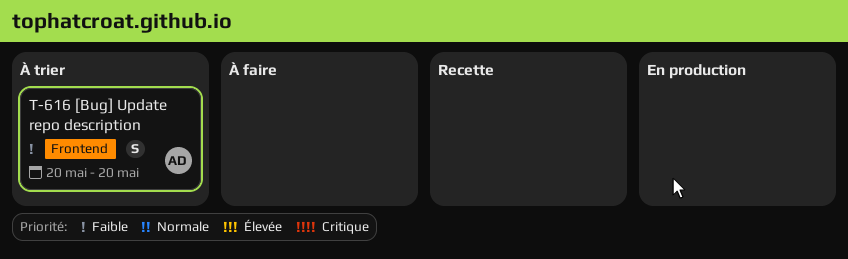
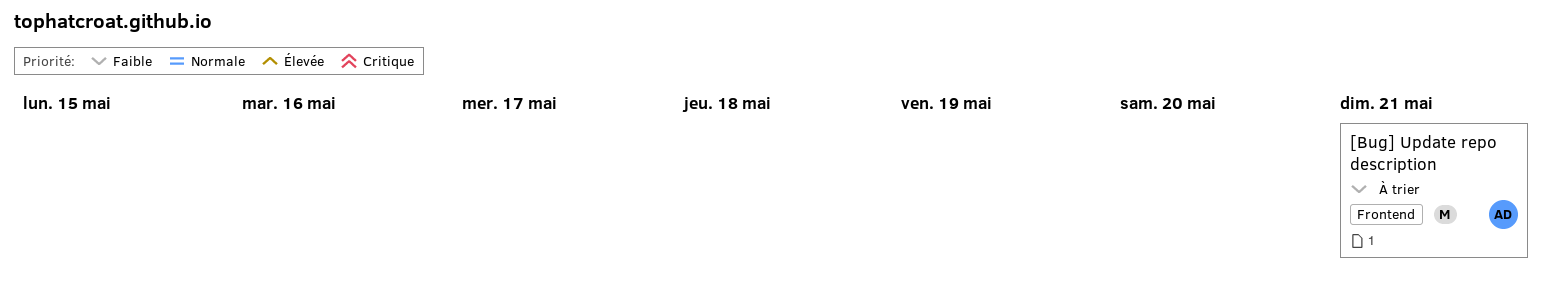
[Bug] Update repo description, estimate: S -> M
[Bug] Update repo description, due: May 20 -> May 21

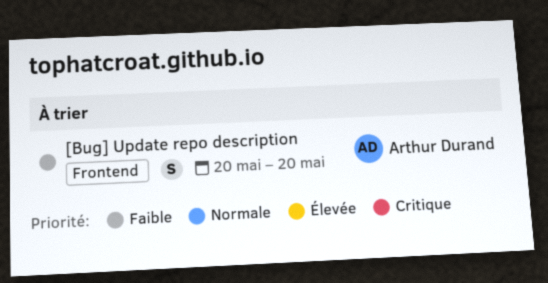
[Bug] Update repo description, estimate: M -> S
[Bug] Update repo description, due: May 21 -> May 20

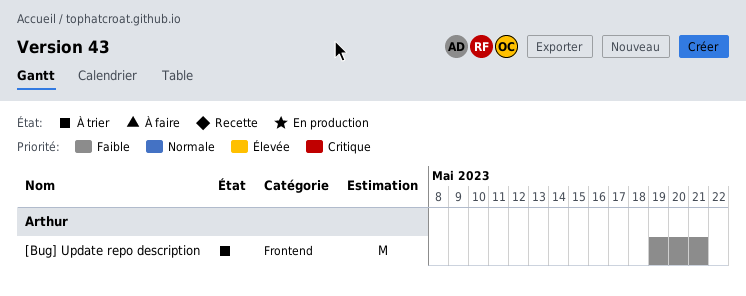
[Bug] Update repo description, estimate: S -> M
[Bug] Update repo description, start: May 20 -> May 19
[Bug] Update repo description, due: May 20 -> May 21

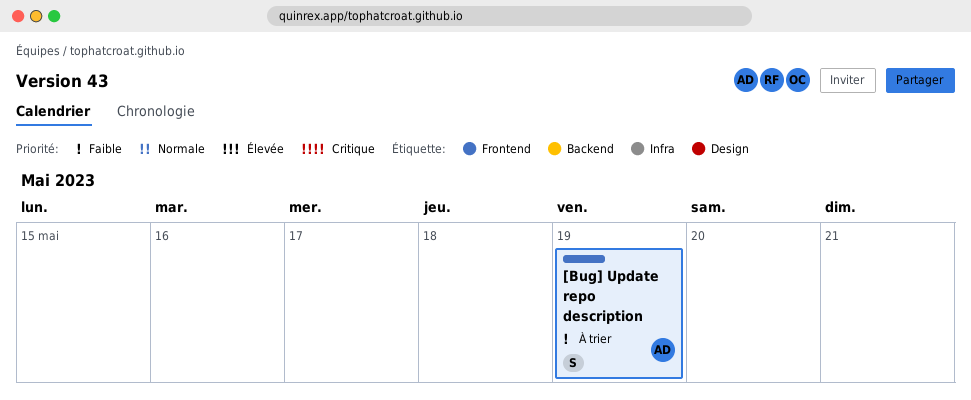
[Bug] Update repo description, estimate: M -> S
[Bug] Update repo description, due: May 21 -> May 19

